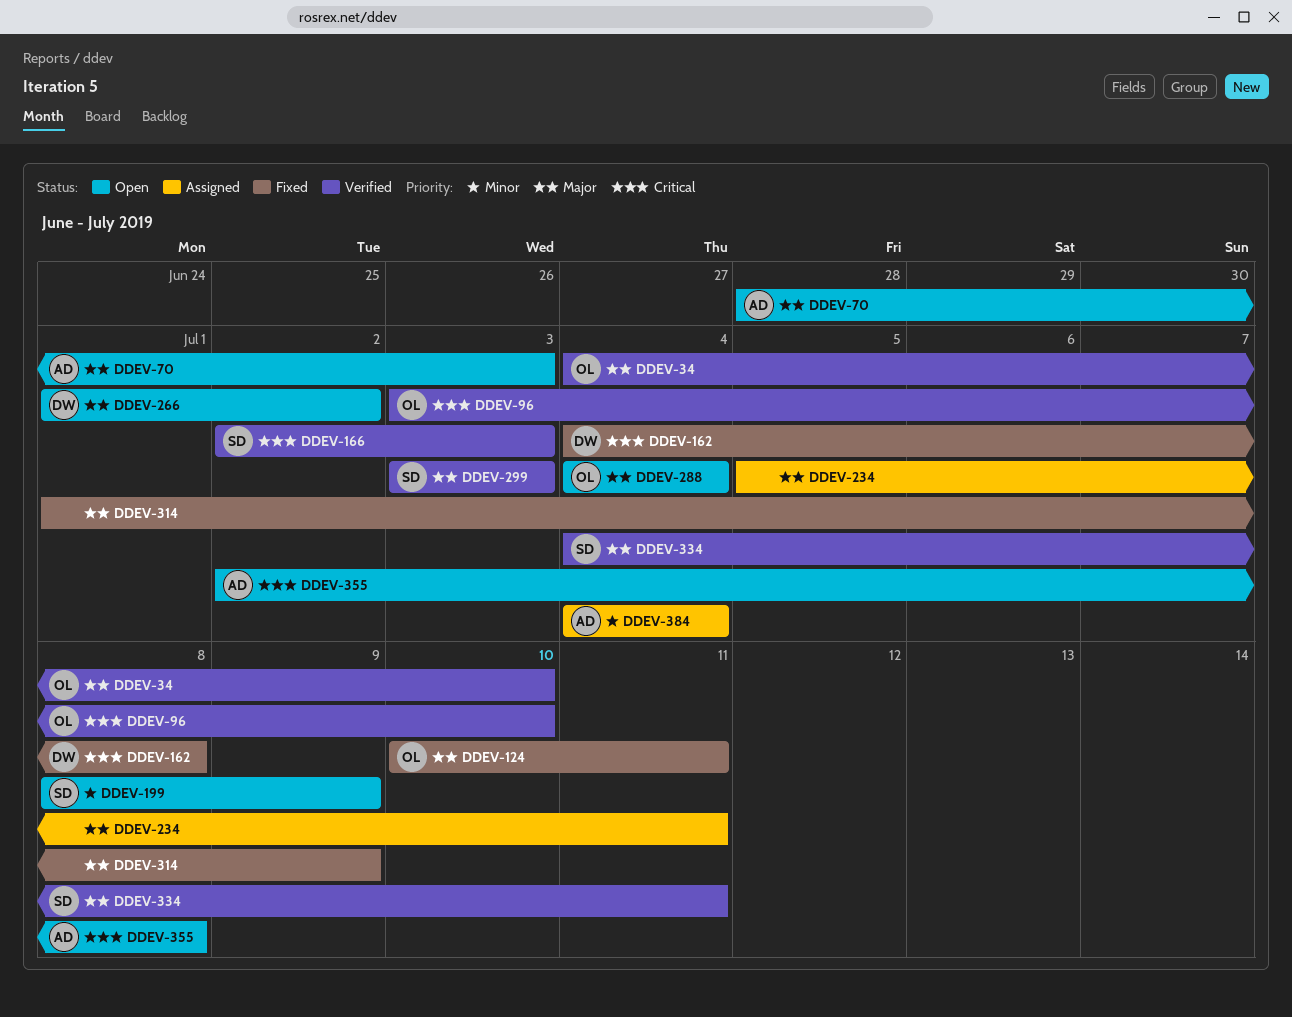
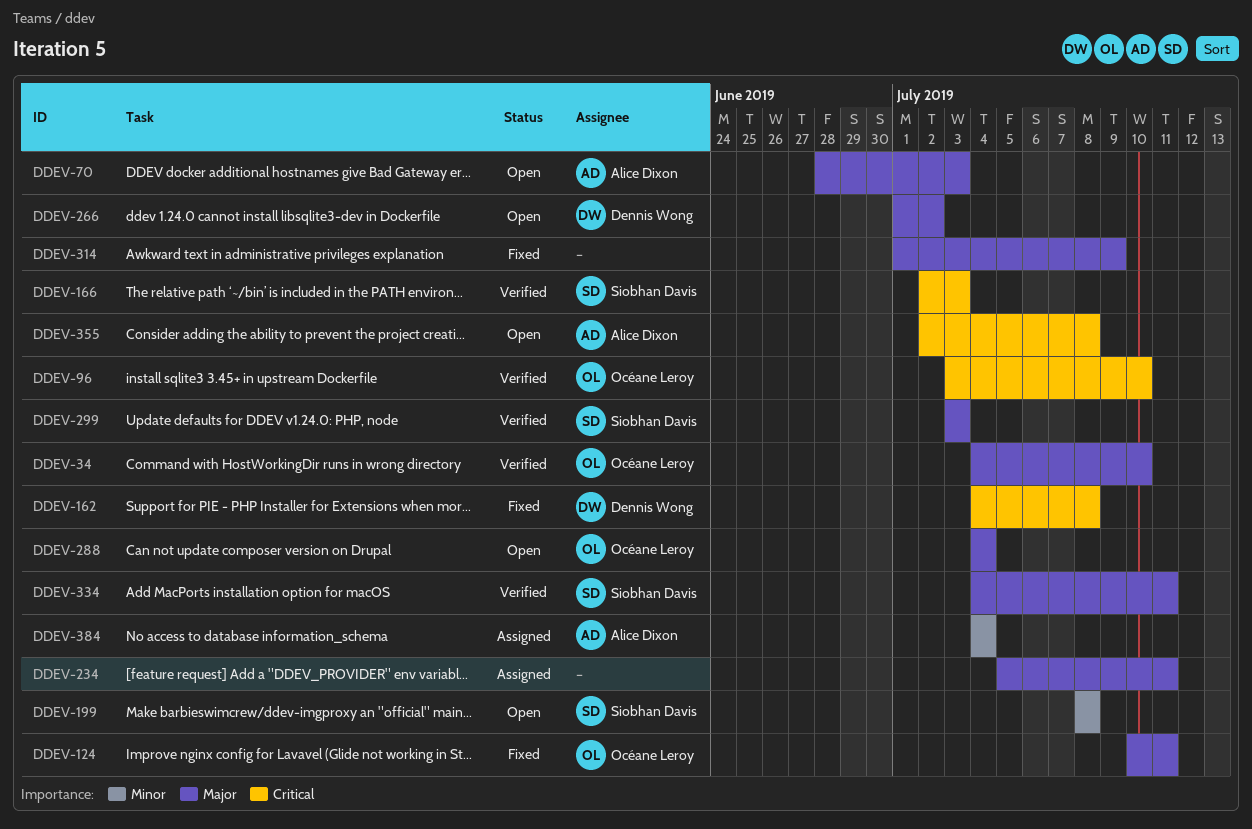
DDEV-199, due: Jul 9 -> Jul 8

